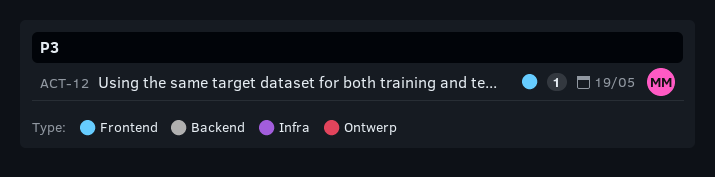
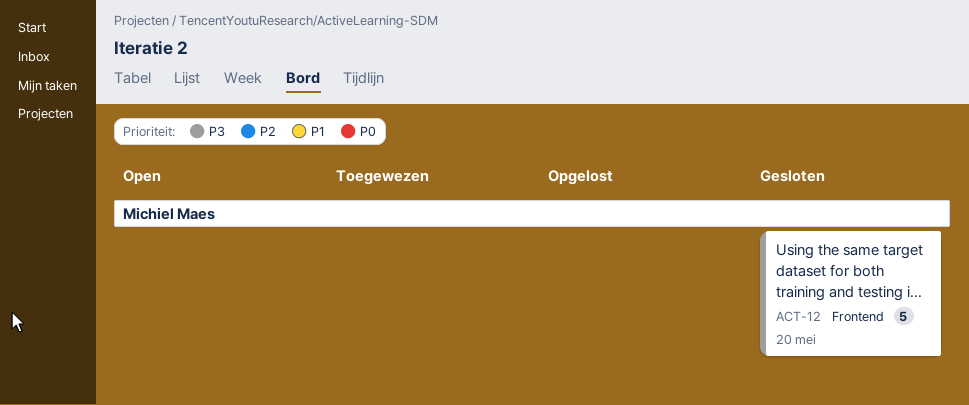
ACT-12, estimate: 1 -> 5
ACT-12, due: May 19 -> May 20

